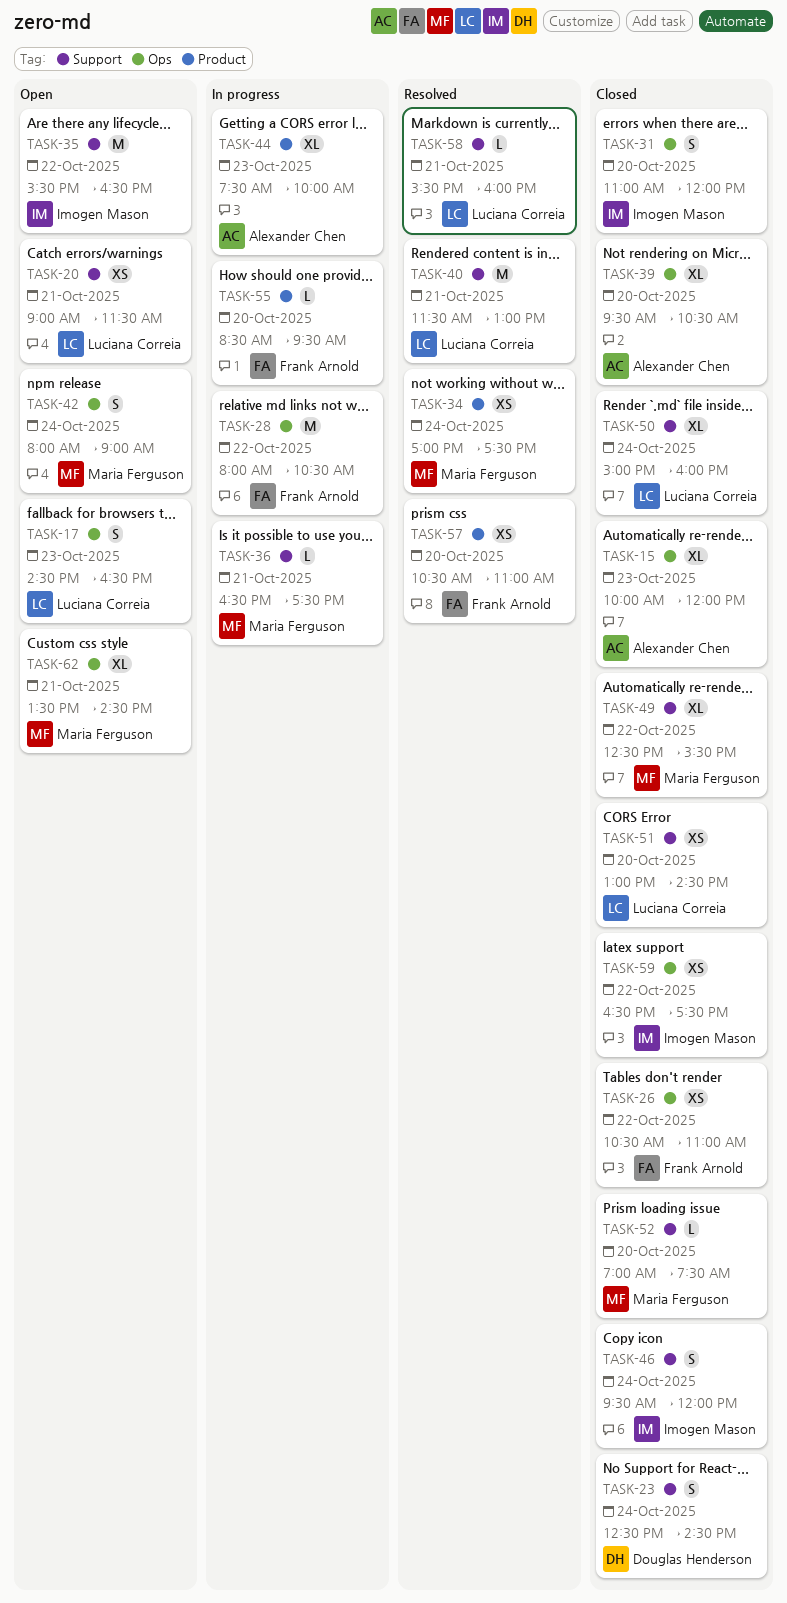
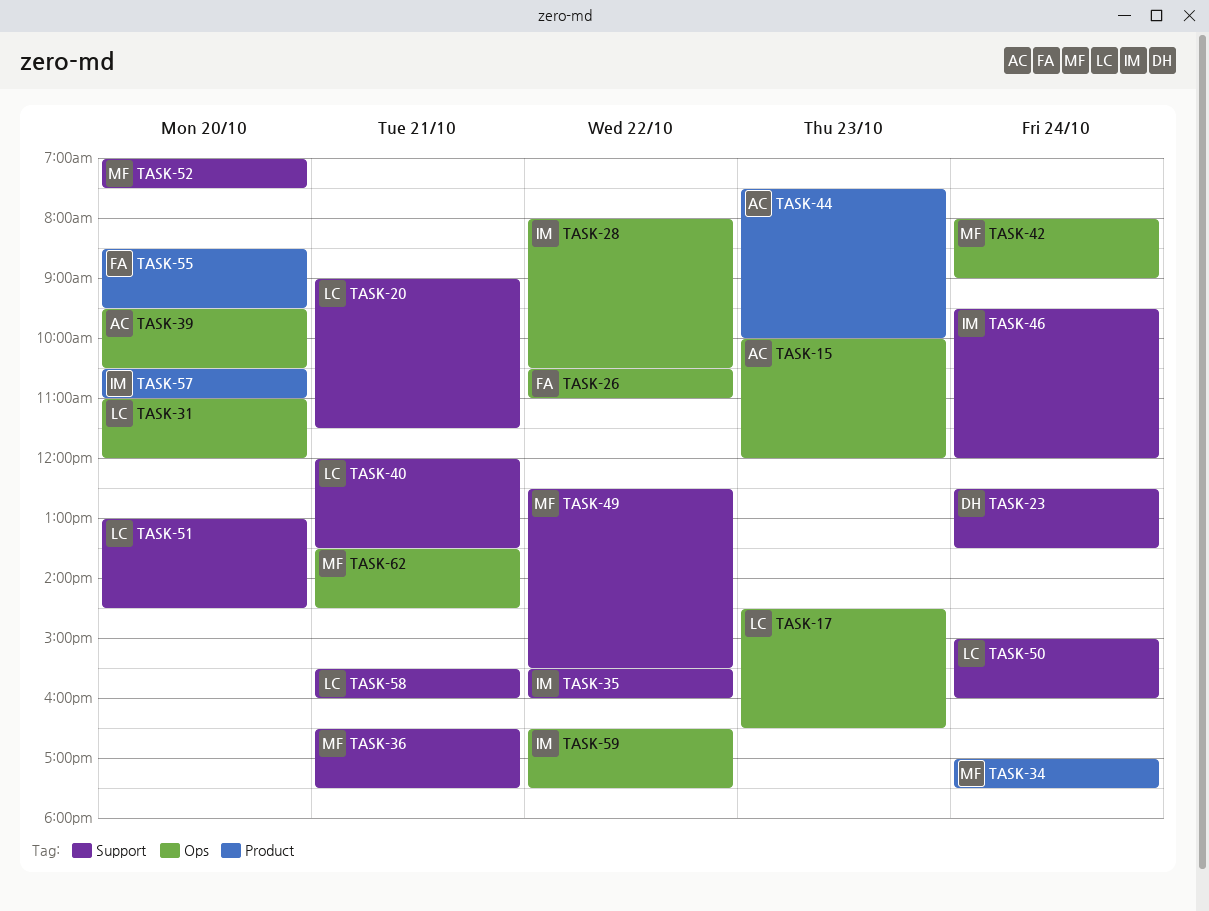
TASK-23, ends: 14:30 -> 13:30
TASK-28, owner: Frank Arnold -> Imogen Mason
TASK-31, owner: Imogen Mason -> Luciana Correia
TASK-35, ends: 16:30 -> 16:00
TASK-40, begins: 11:30 -> 12:00
TASK-40, ends: 13:00 -> 13:30
TASK-57, owner: Frank Arnold -> Imogen Mason

